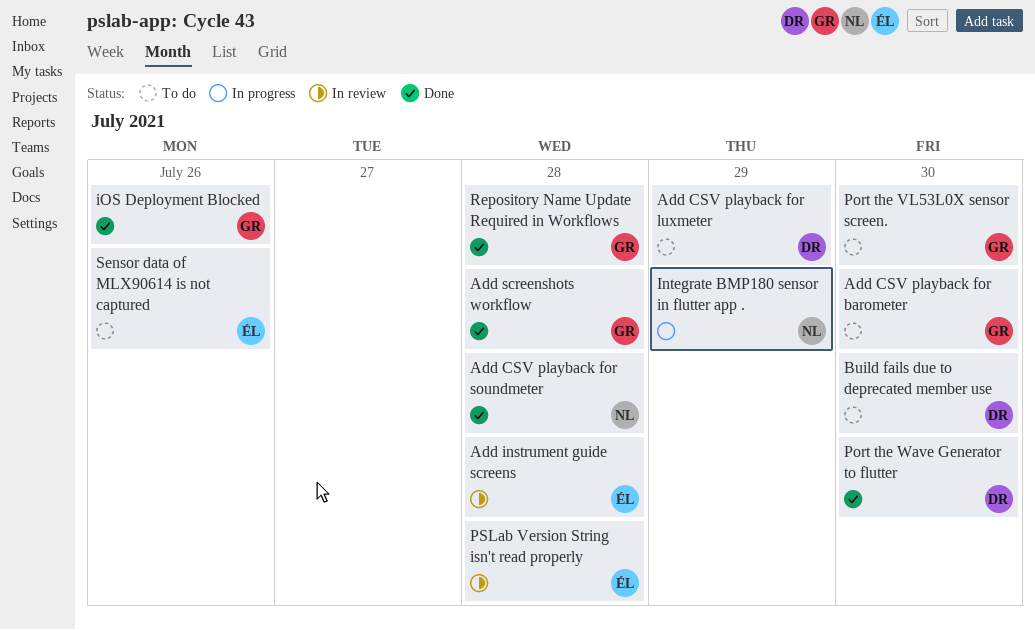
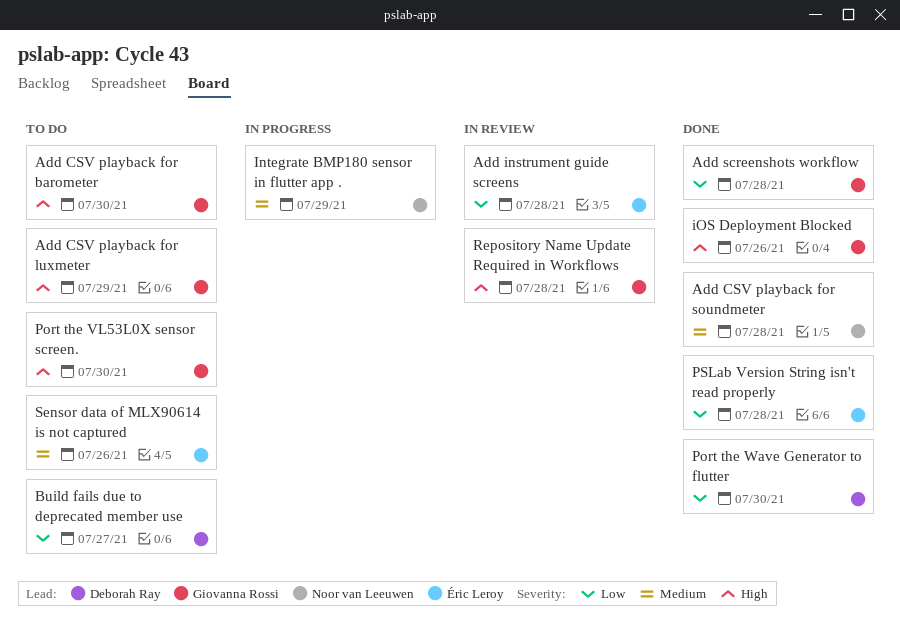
Add CSV playback for luxmeter, owner: Deborah Ray -> Giovanna Rossi
Build fails due to deprecated member use, due: Jul 30 -> Jul 27
PSLab Version String isn't read properly, status: In review -> Done
Repository Name Update Required in Workflows, status: Done -> In review

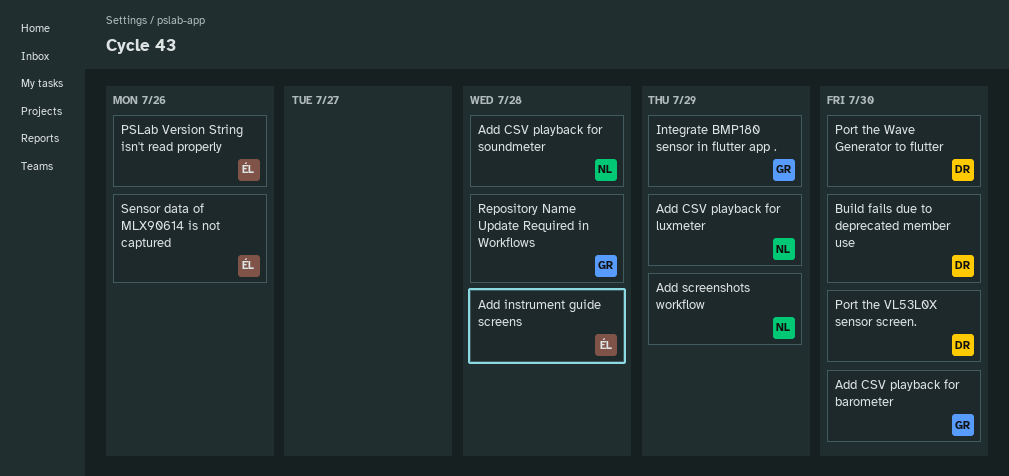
Add CSV playback for luxmeter, owner: Giovanna Rossi -> Noor van Leeuwen
Add screenshots workflow, owner: Giovanna Rossi -> Noor van Leeuwen
Add screenshots workflow, due: Jul 28 -> Jul 29
Build fails due to deprecated member use, due: Jul 27 -> Jul 30
Integrate BMP180 sensor in flutter app ., owner: Noor van Leeuwen -> Giovanna Rossi
iOS Deployment Blocked: present -> none
Port the VL53L0X sensor screen., owner: Giovanna Rossi -> Deborah Ray
PSLab Version String isn't read properly, due: Jul 28 -> Jul 26

